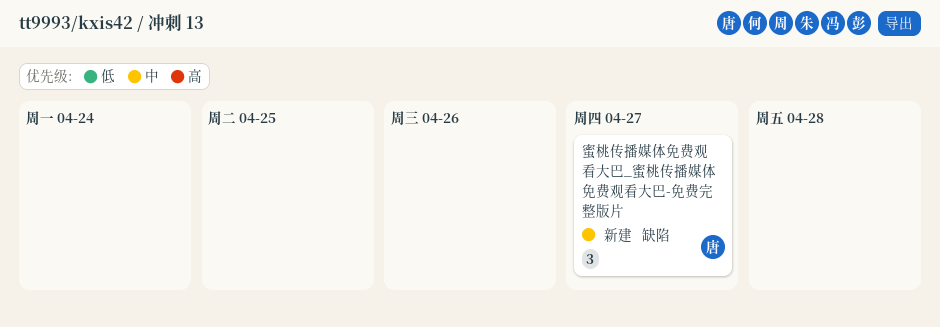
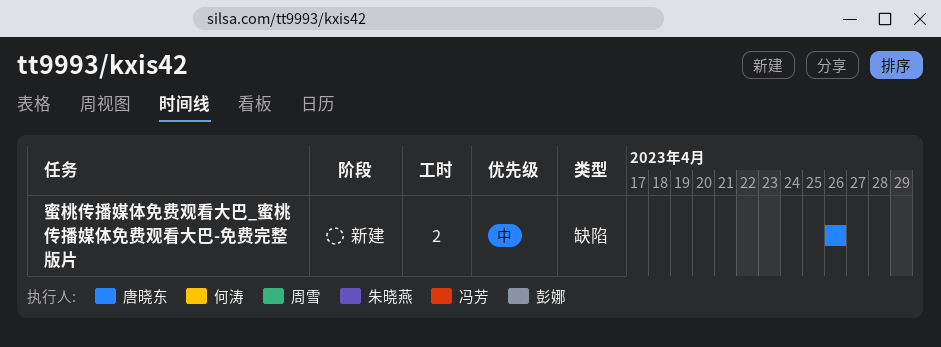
蜜桃传播媒体免费观看大巴_蜜桃传播媒体免费观看大巴-免费完整版片, estimate: 3 -> 2
蜜桃传播媒体免费观看大巴_蜜桃传播媒体免费观看大巴-免费完整版片, due: Apr 27 -> Apr 26

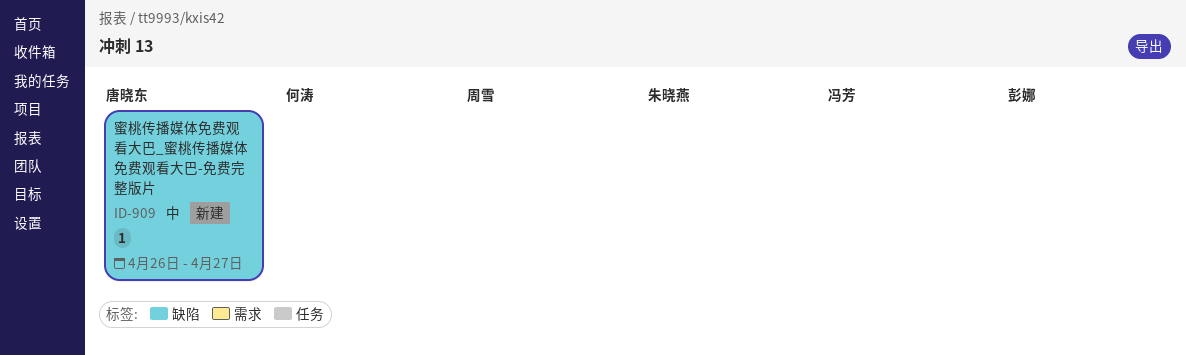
蜜桃传播媒体免费观看大巴_蜜桃传播媒体免费观看大巴-免费完整版片, estimate: 2 -> 1
蜜桃传播媒体免费观看大巴_蜜桃传播媒体免费观看大巴-免费完整版片, due: Apr 26 -> Apr 27

